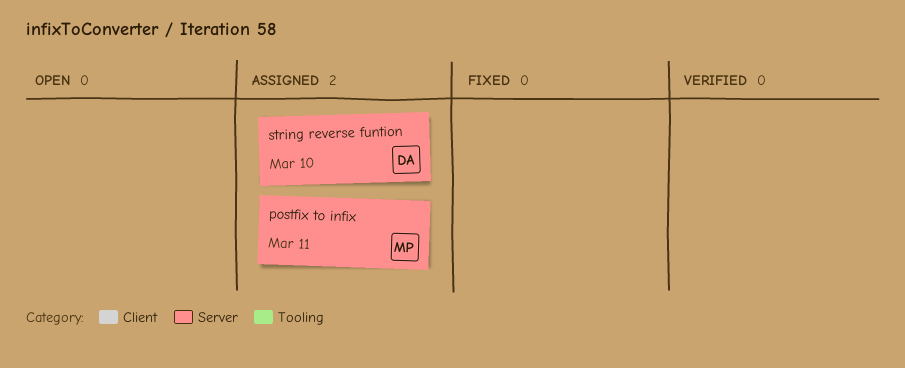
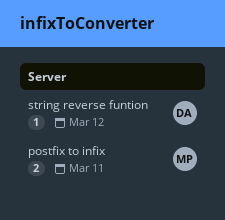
string reverse funtion, due: Mar 10 -> Mar 12

